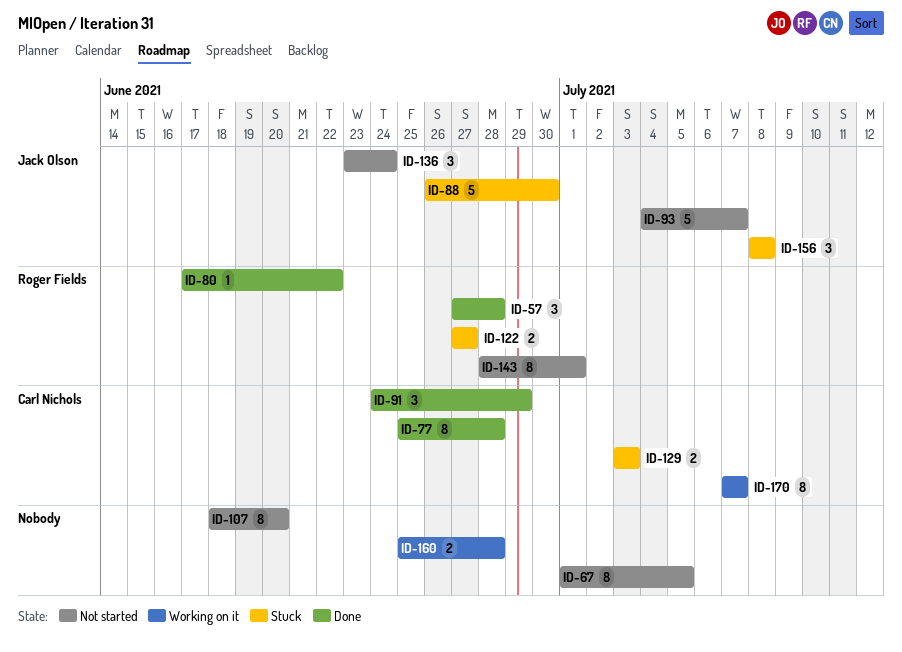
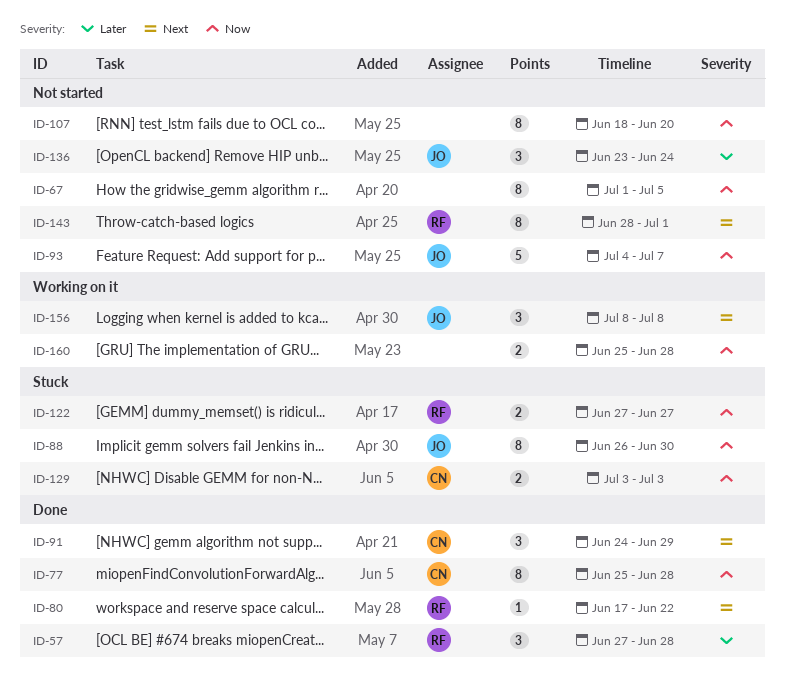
ID-88, estimate: 5 -> 8
ID-156, status: Stuck -> Working on it
ID-170: present -> none

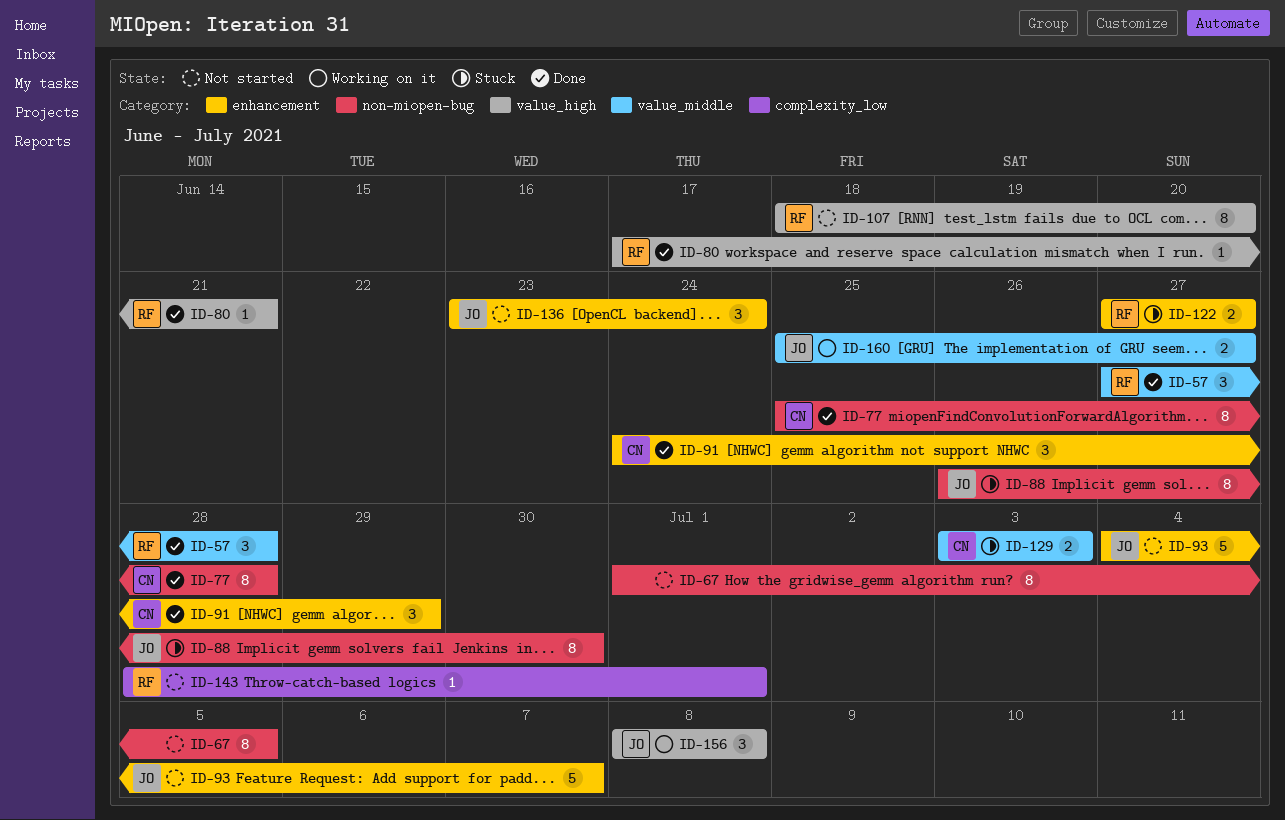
ID-80, due: Jun 22 -> Jun 21
ID-107, owner: none -> RF
ID-143, estimate: 8 -> 1
ID-160, owner: none -> JO
ID-160, due: Jun 28 -> Jun 27

